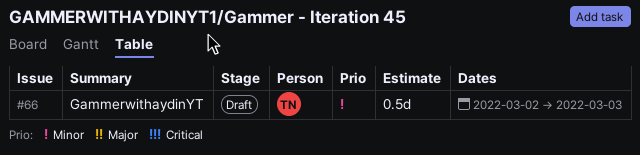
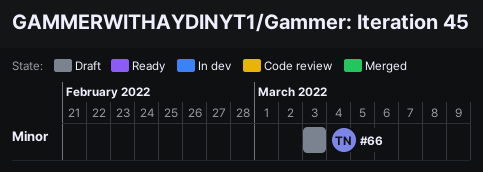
#66, start: Mar 2 -> Mar 3

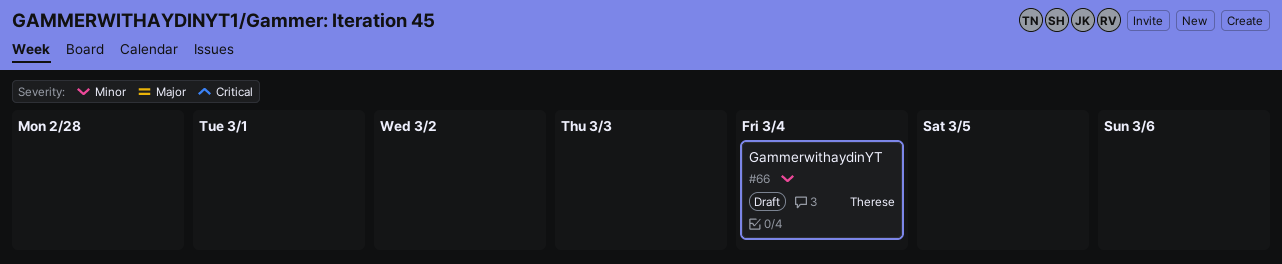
#66, due: Mar 3 -> Mar 4

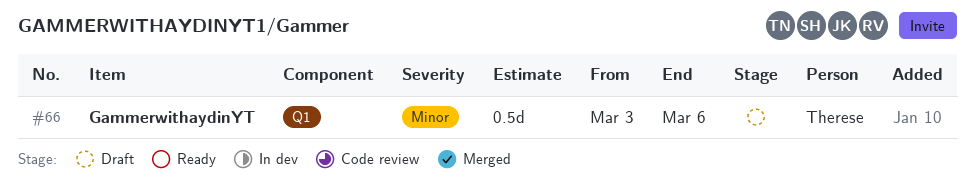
#66, due: Mar 4 -> Mar 6

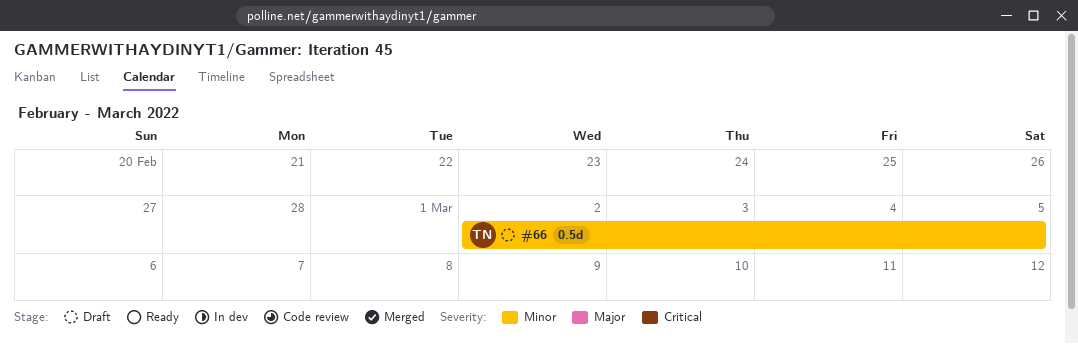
#66, start: Mar 3 -> Mar 2
#66, due: Mar 6 -> Mar 5

